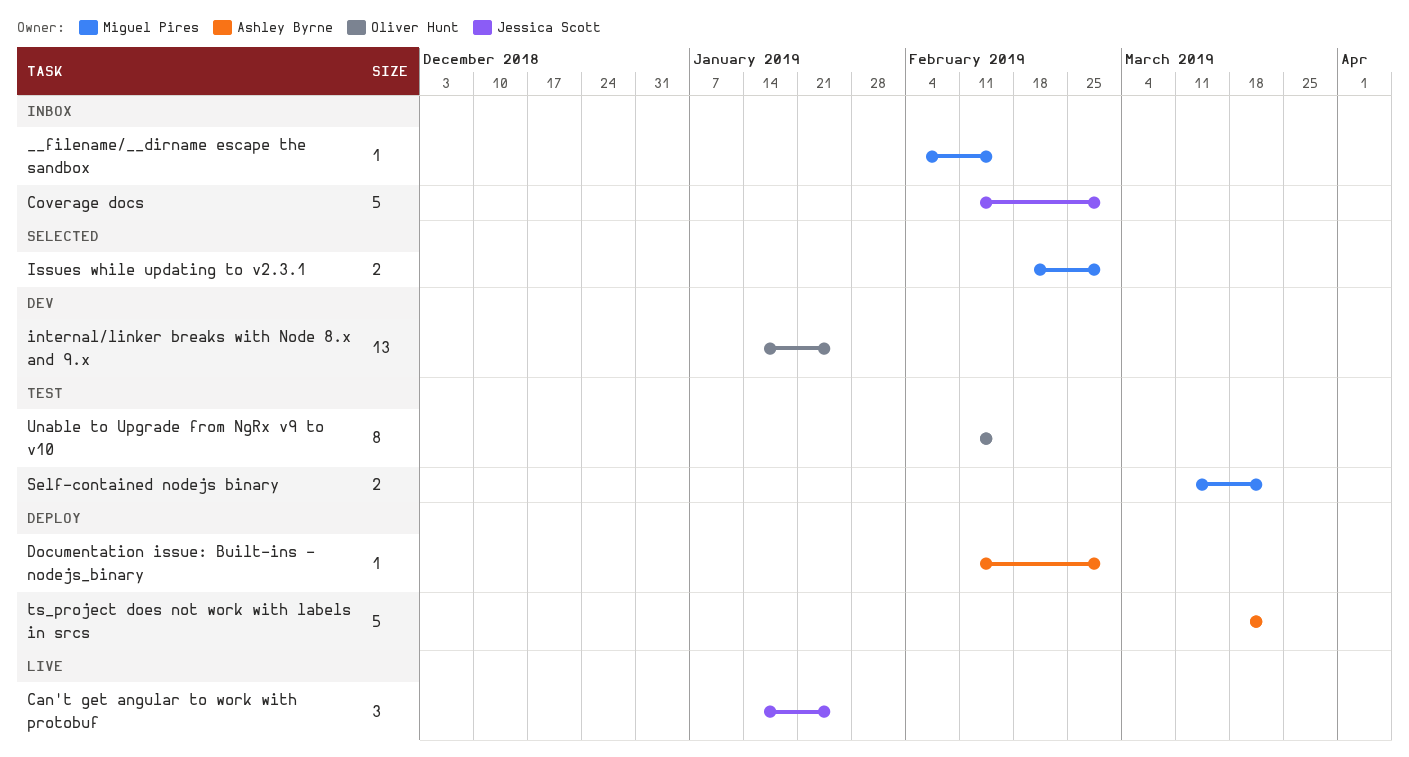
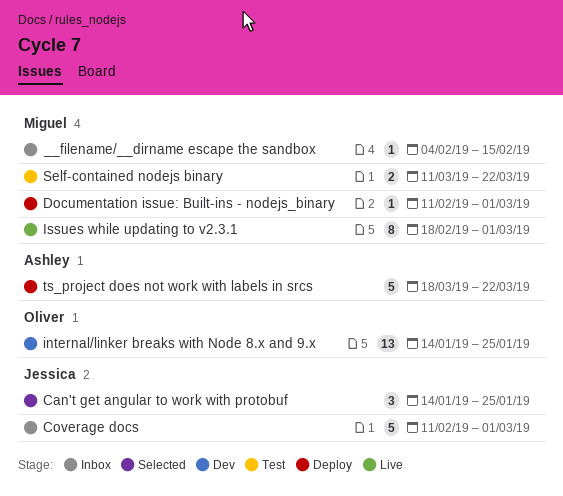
Can't get angular to work with protobuf, status: Live -> Selected
Documentation issue: Built-ins - nodejs_binary, owner: Ashley Byrne -> Miguel Pires
Issues while updating to v2.3.1, status: Selected -> Live
Issues while updating to v2.3.1, estimate: 2 -> 8
Unable to Upgrade from NgRx v9 to v10: present -> none

